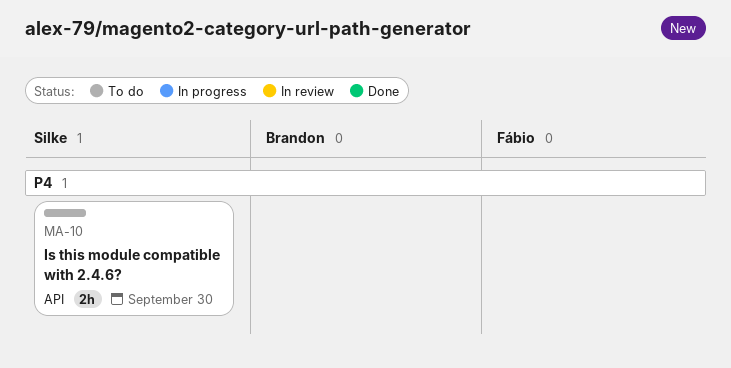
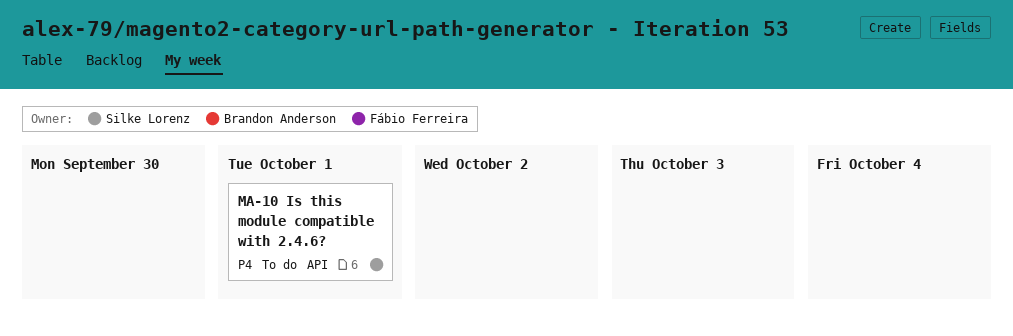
MA-10, due: Sep 30 -> Oct 1

